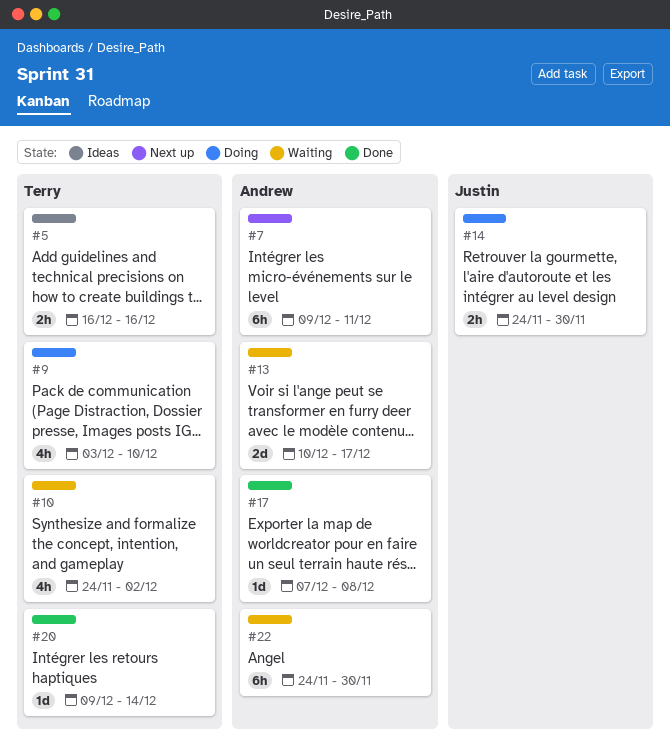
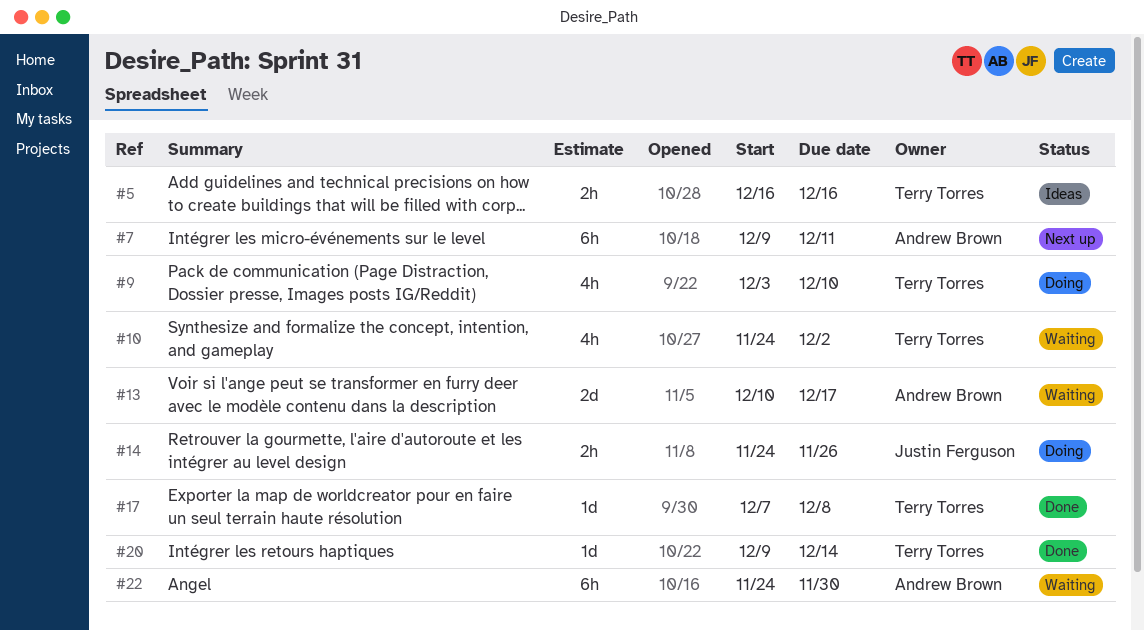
#14, due: Nov 30 -> Nov 26
#17, owner: Andrew Brown -> Terry Torres

